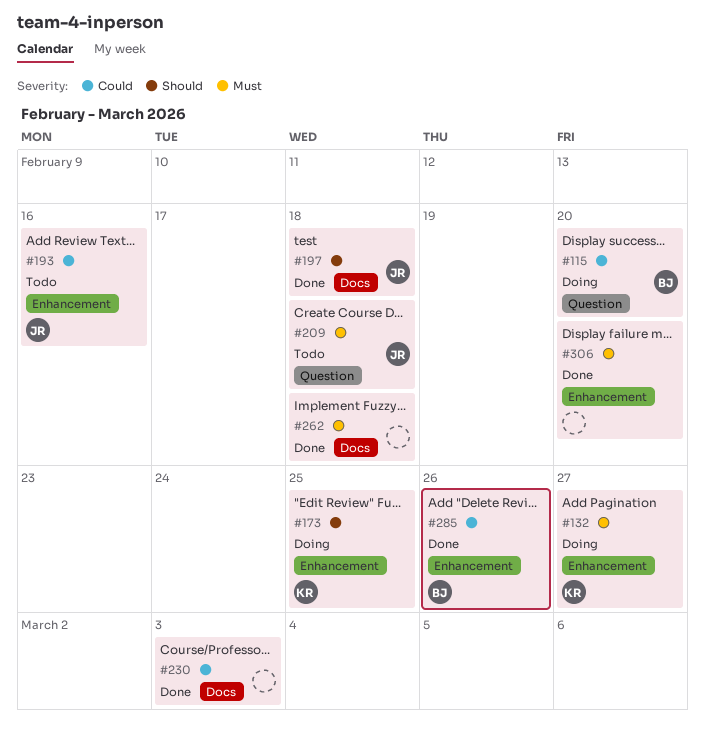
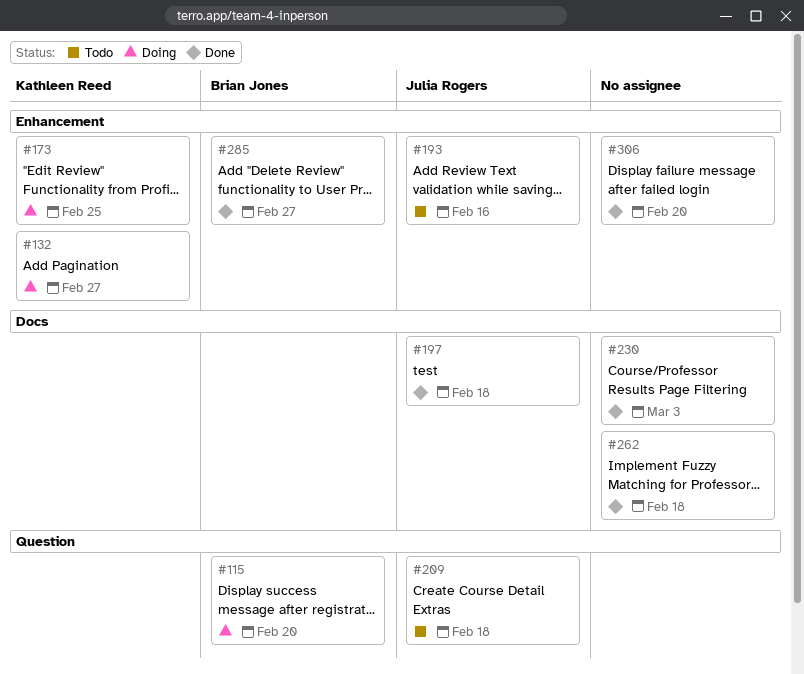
#285, due: Feb 26 -> Feb 27

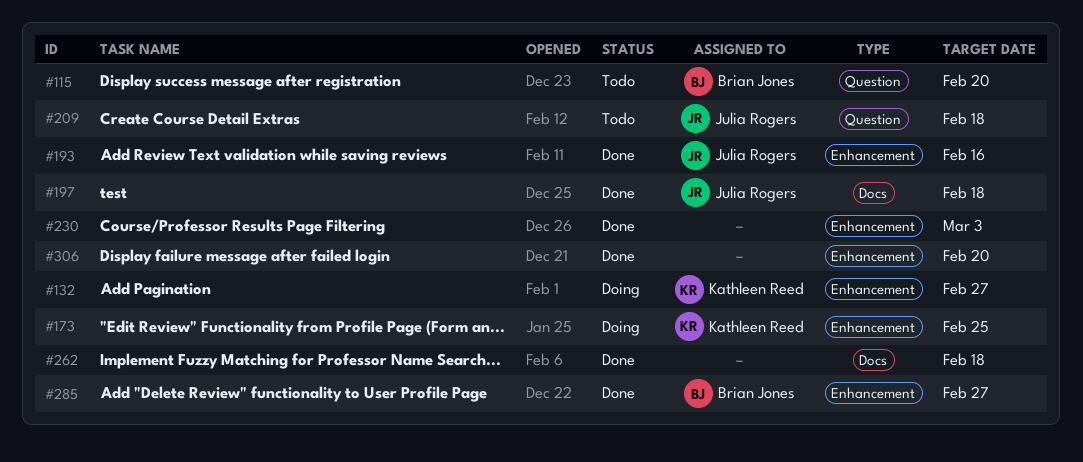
#115, status: Doing -> Todo
#193, status: Todo -> Done
#230, label: Docs -> Enhancement

